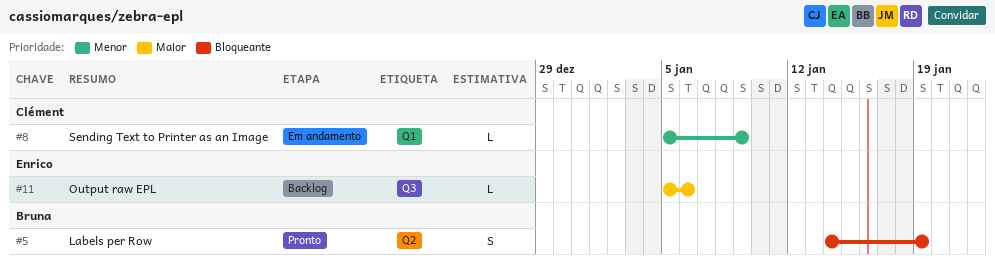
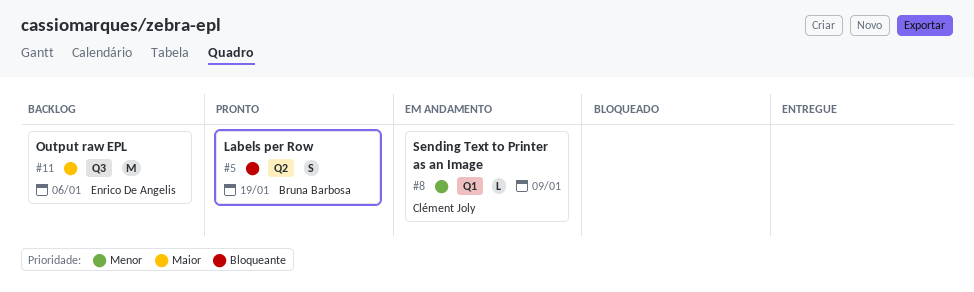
#11, estimate: L -> M

